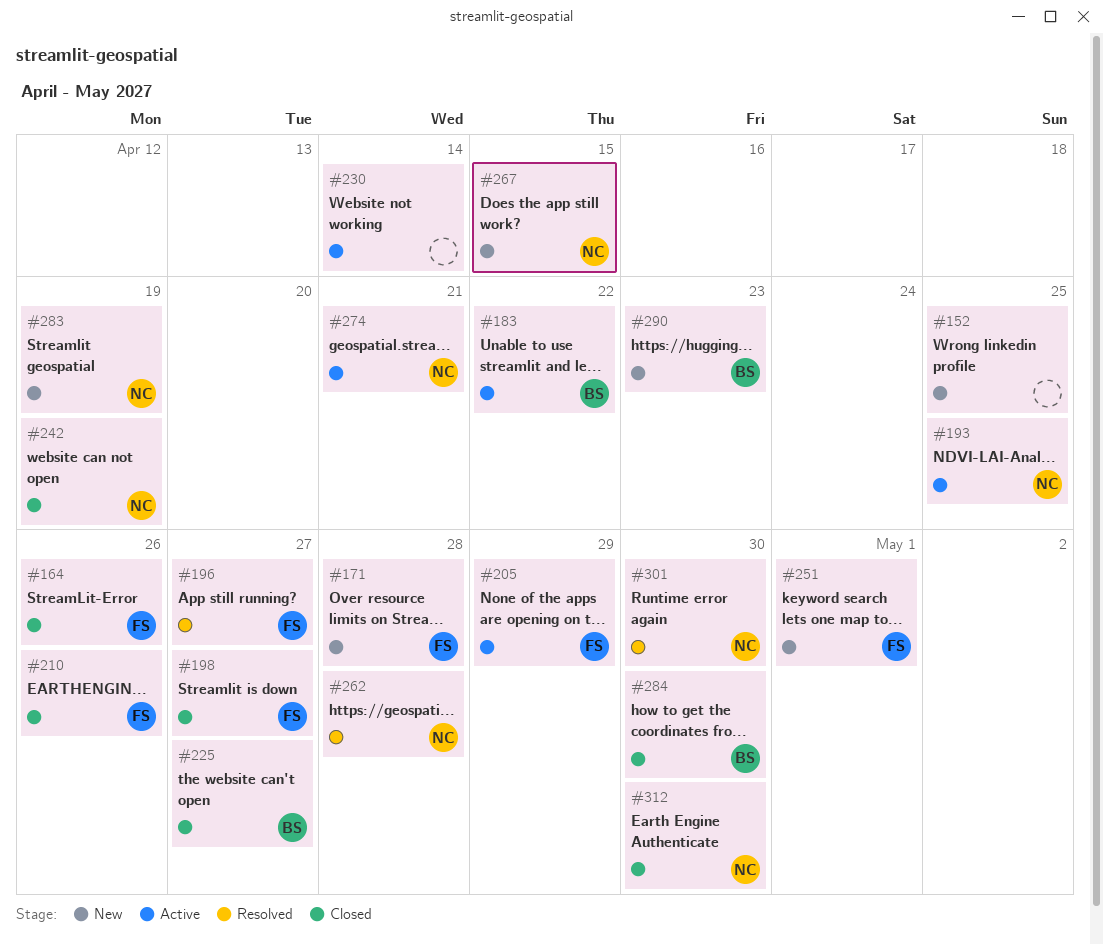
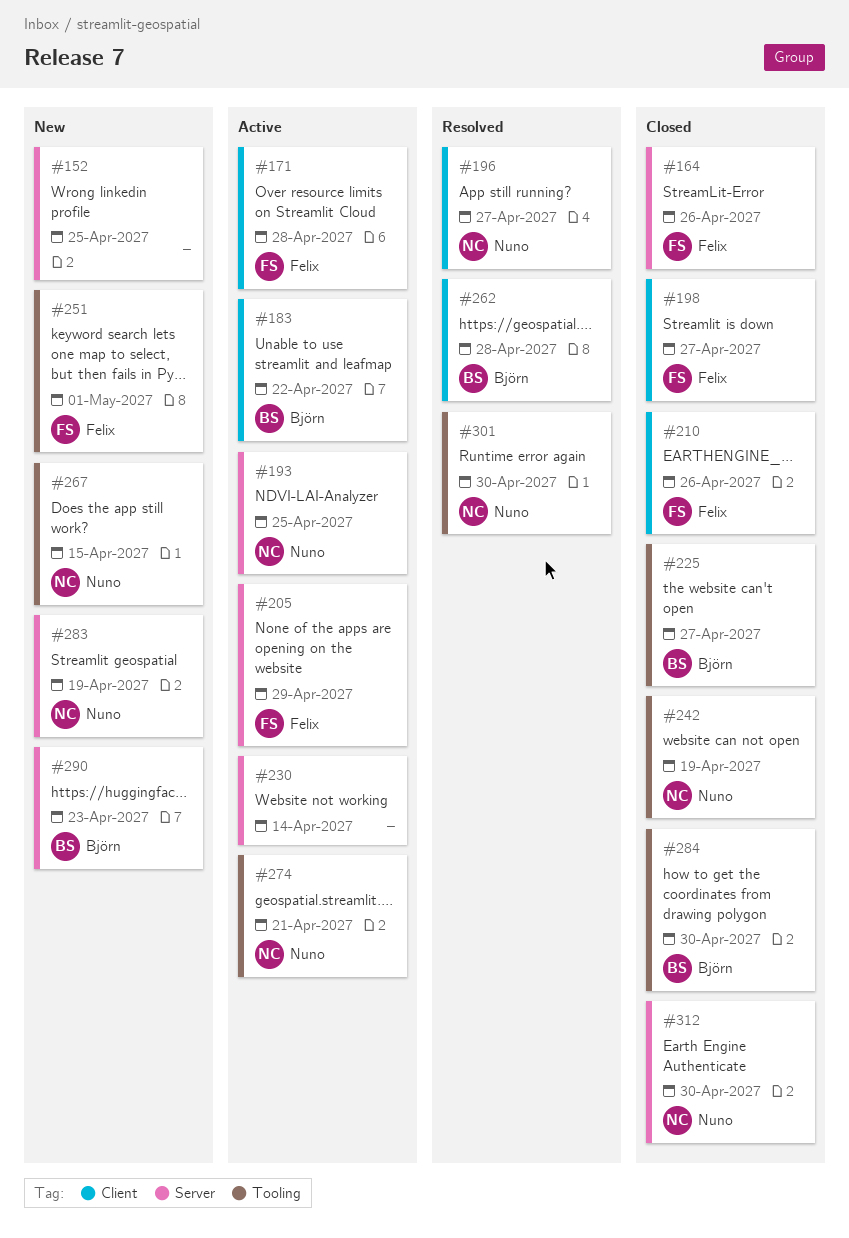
#171, status: New -> Active
#196, owner: Felix -> Nuno
#262, owner: Nuno -> Björn

